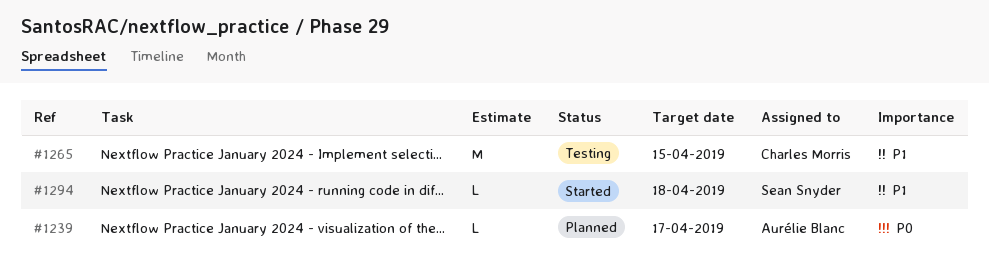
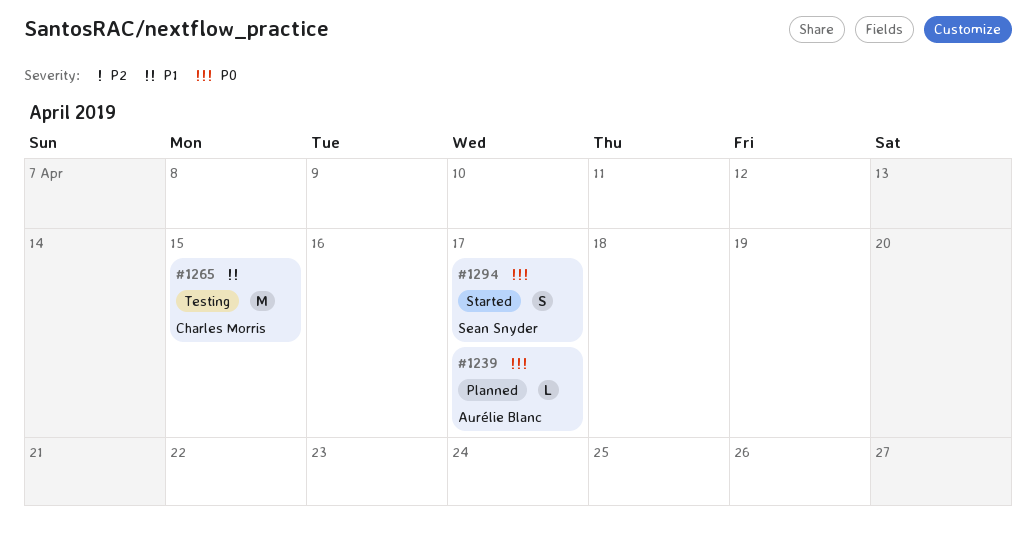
#1294, priority: P1 -> P0
#1294, estimate: L -> S
#1294, due: Apr 18 -> Apr 17

